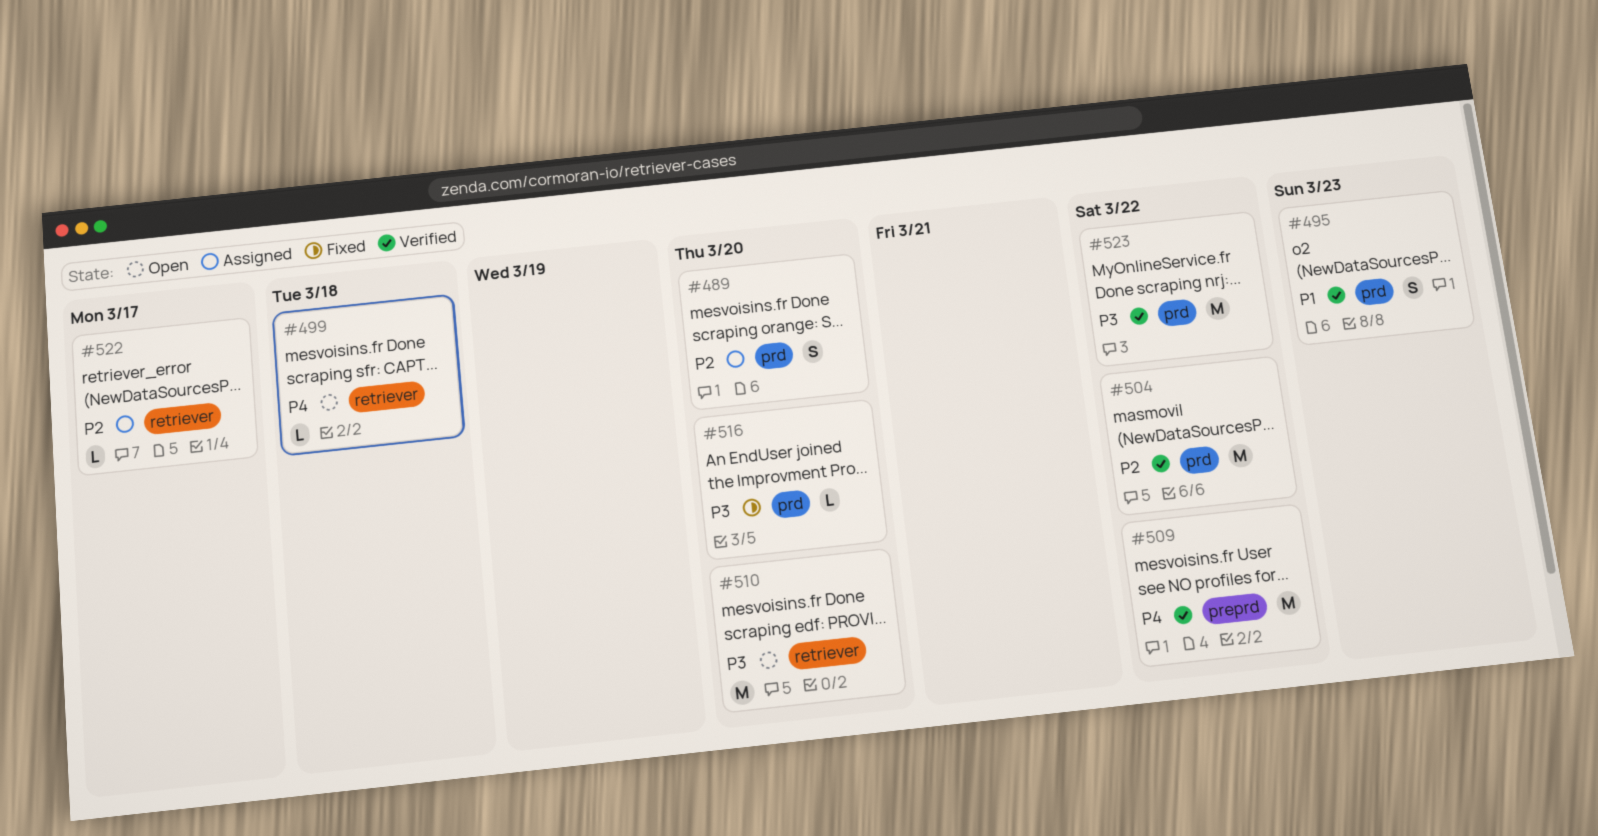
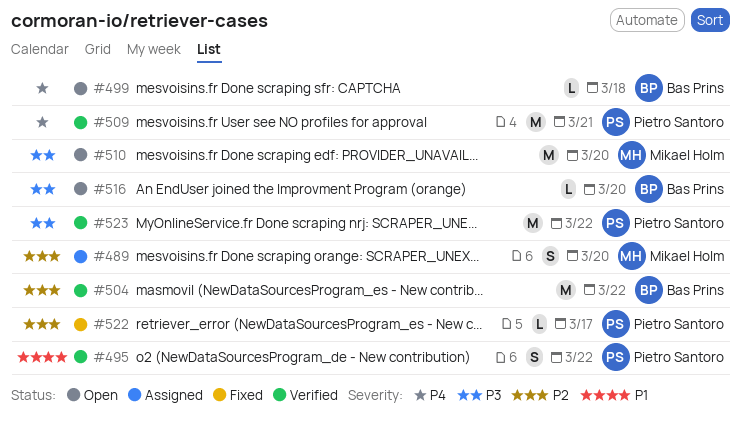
#495, due: Mar 23 -> Mar 22
#509, due: Mar 22 -> Mar 21
#516, status: Fixed -> Open
#522, status: Assigned -> Fixed

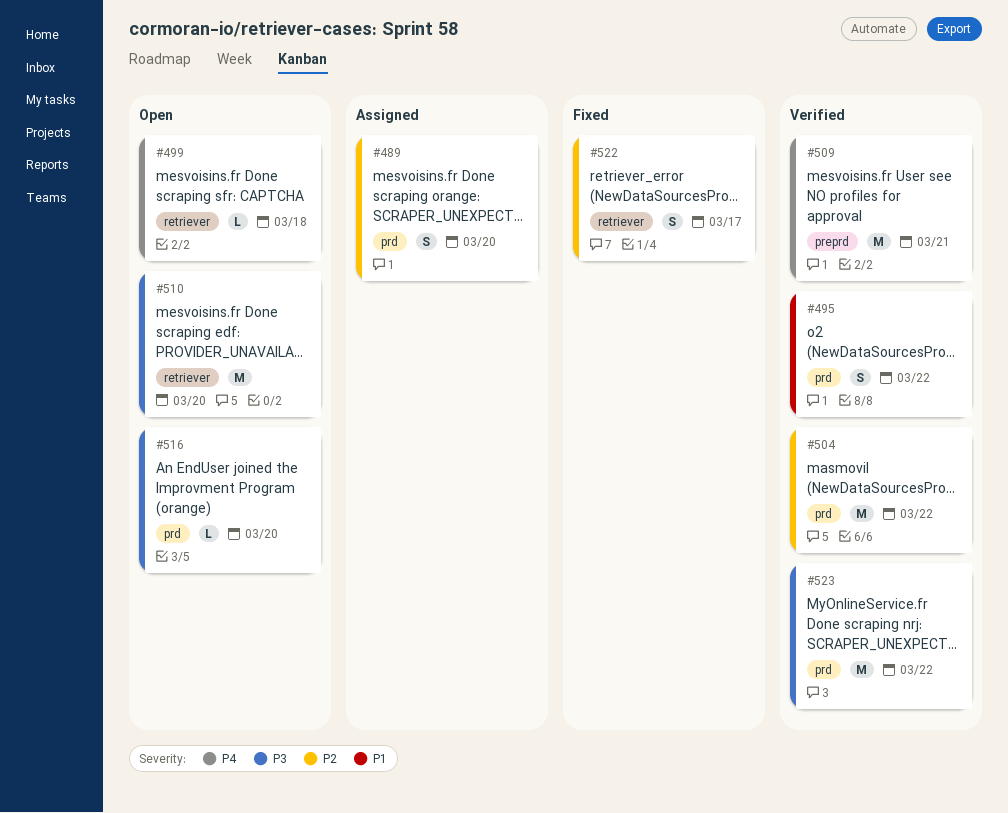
#522, estimate: L -> S

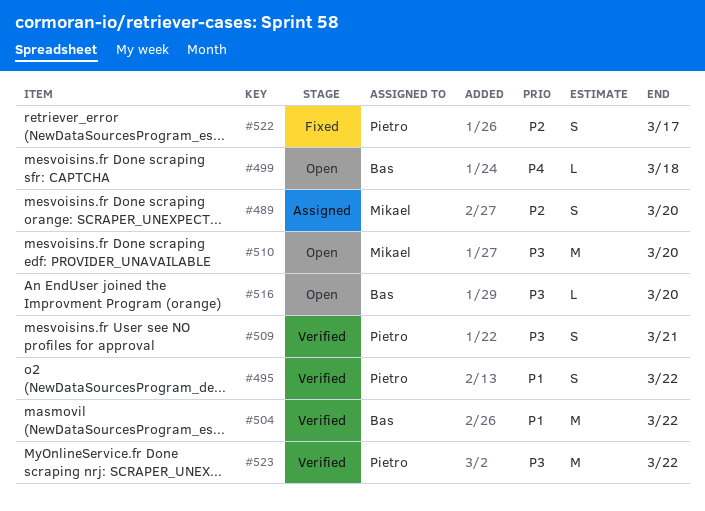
#504, priority: P2 -> P1
#509, priority: P4 -> P3
#509, estimate: M -> S

